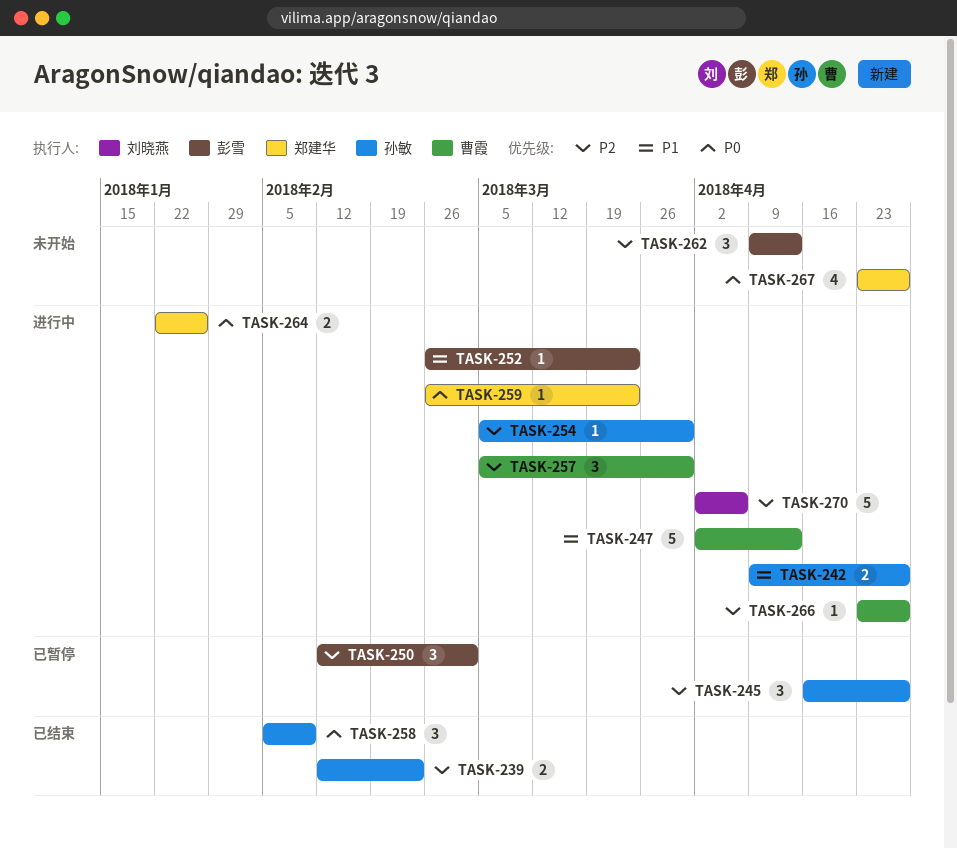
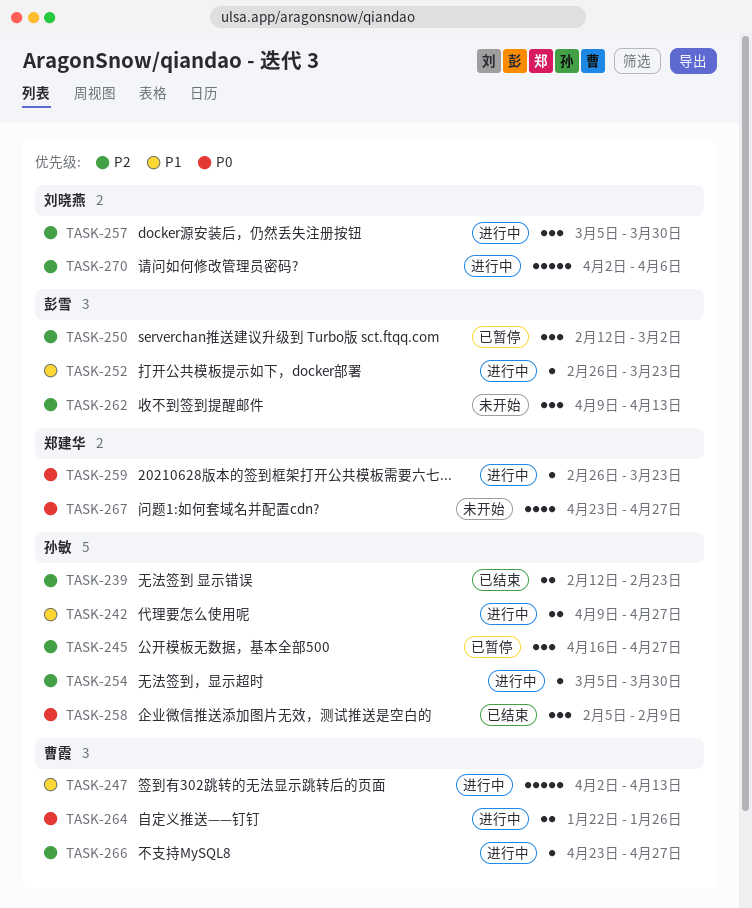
TASK-257, owner: 曹霞 -> 刘晓燕
TASK-264, owner: 郑建华 -> 曹霞

